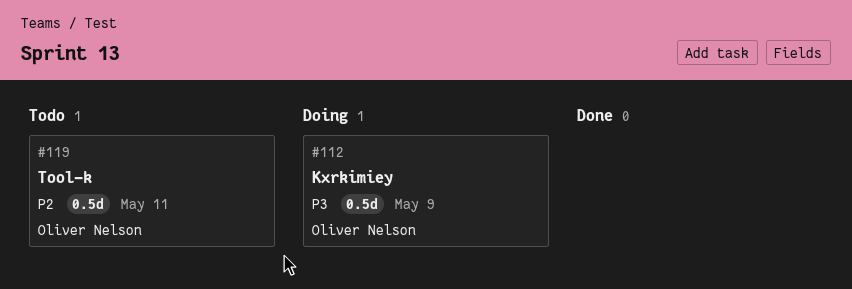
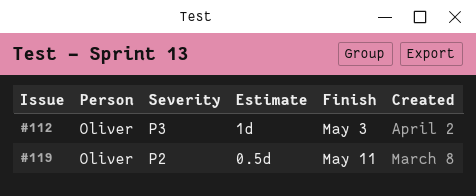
#112, estimate: 0.5d -> 1d
#112, due: May 9 -> May 3

